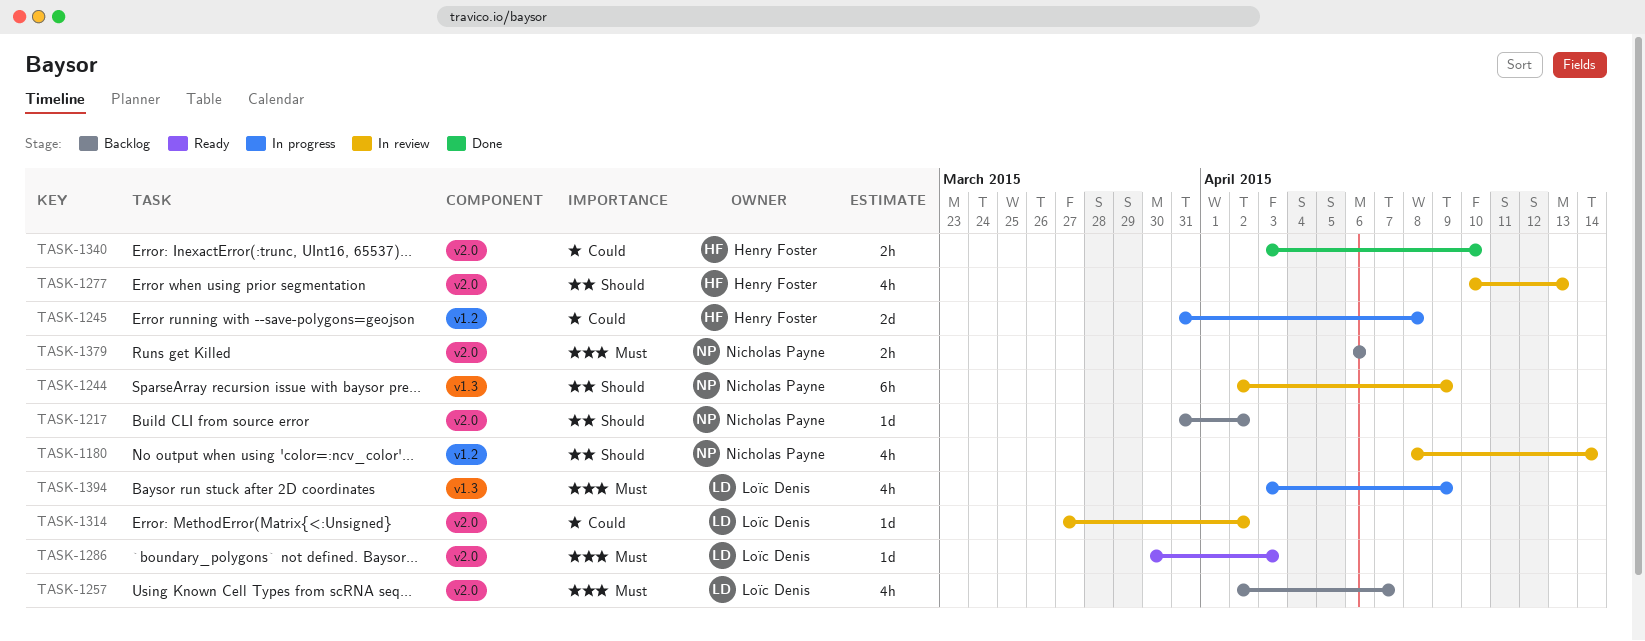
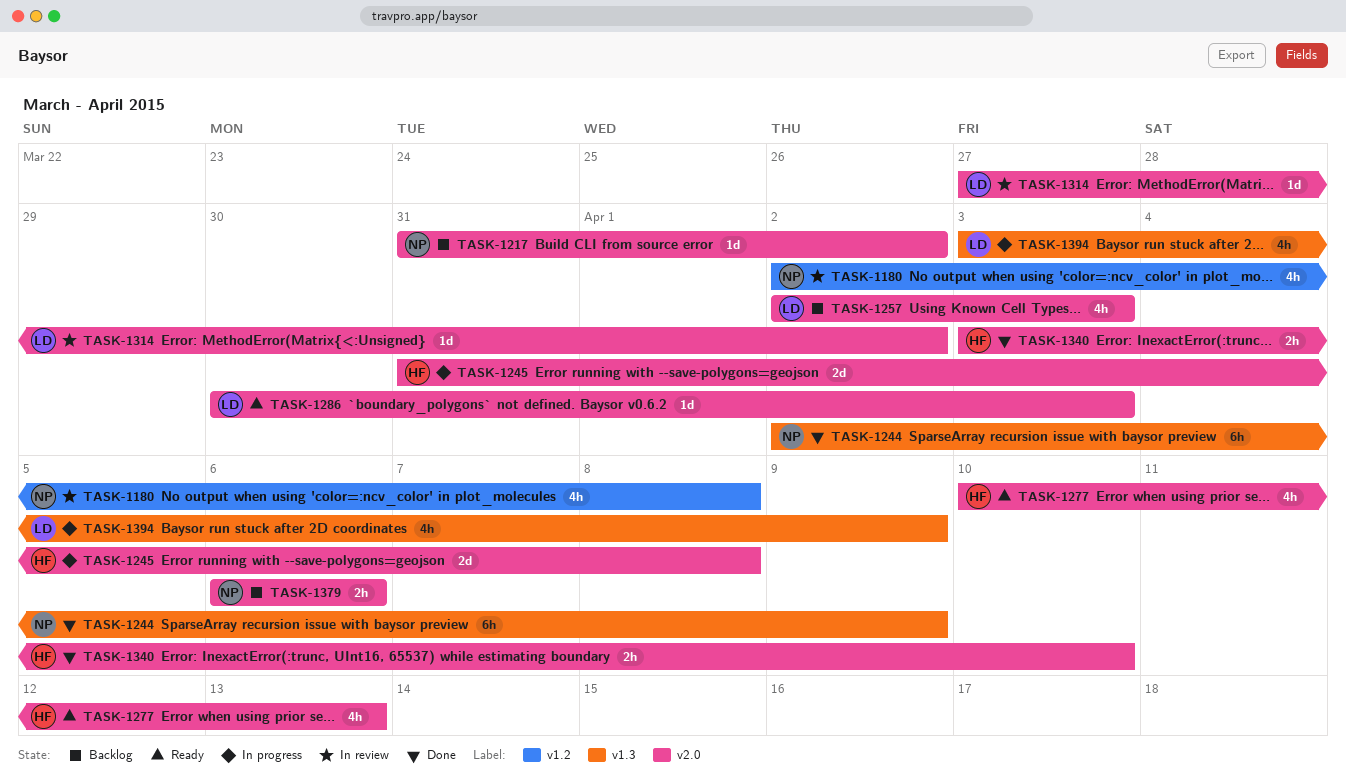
TASK-1180, start: Apr 8 -> Apr 2
TASK-1180, due: Apr 14 -> Apr 8
TASK-1244, status: In review -> Done
TASK-1245, label: v1.2 -> v2.0
TASK-1257, due: Apr 7 -> Apr 3
TASK-1277, status: In review -> Ready

